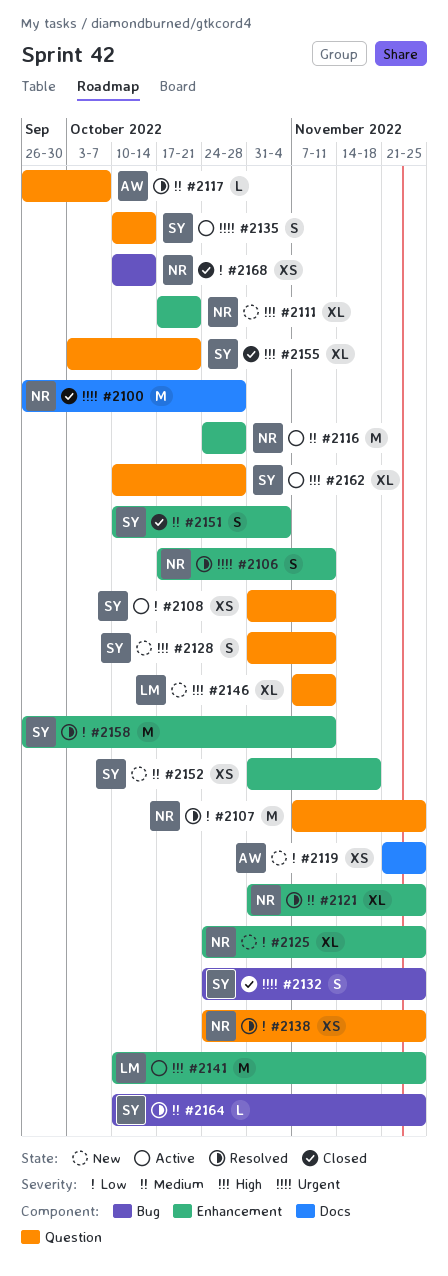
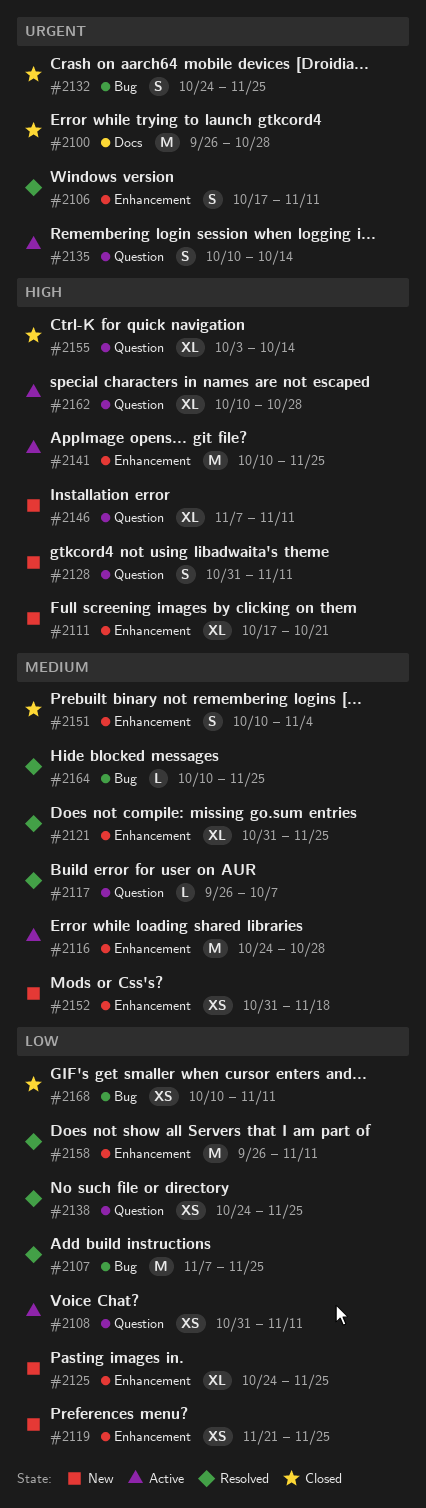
#2107, label: Question -> Bug
#2119, label: Docs -> Enhancement
#2155, due: Oct 21 -> Oct 14
#2168, due: Oct 14 -> Nov 11

